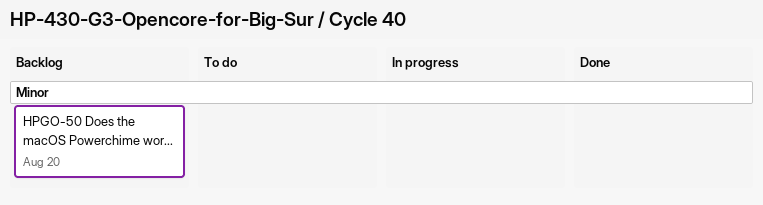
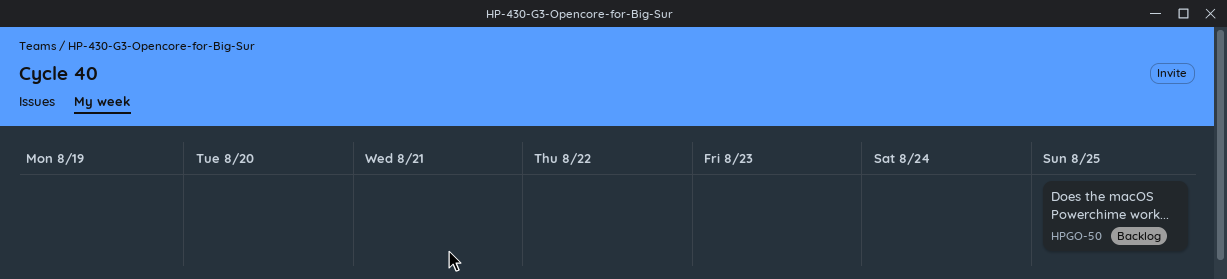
HPGO-50, due: Aug 20 -> Aug 25

